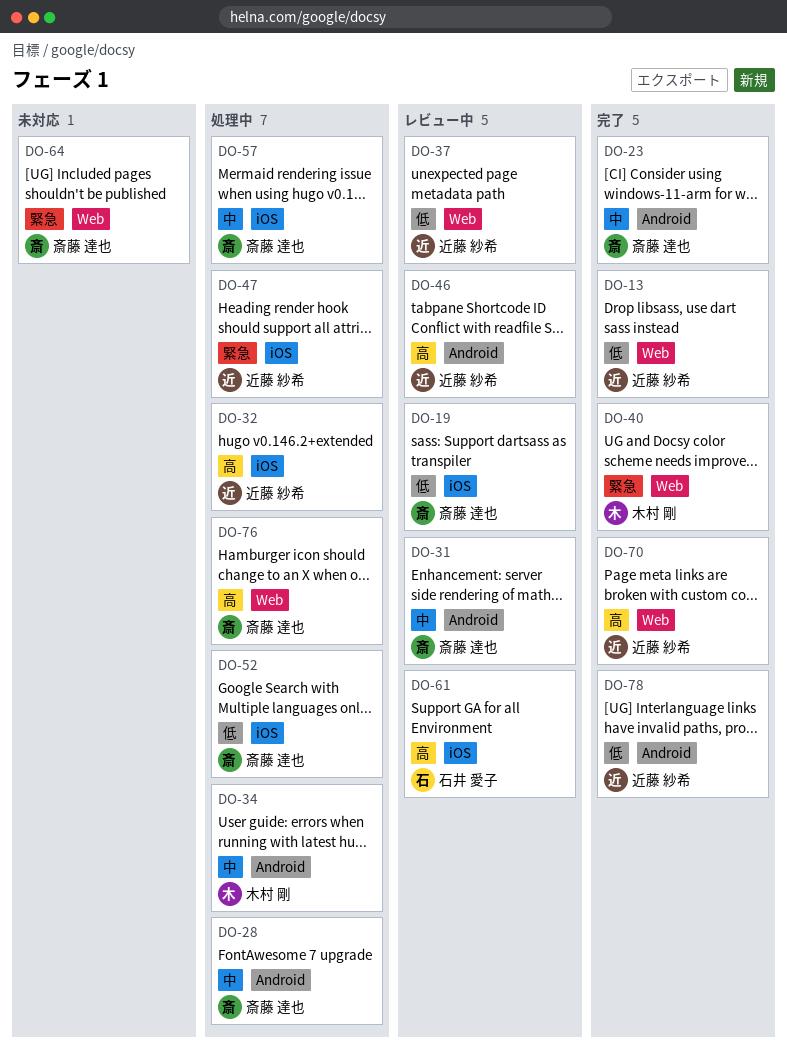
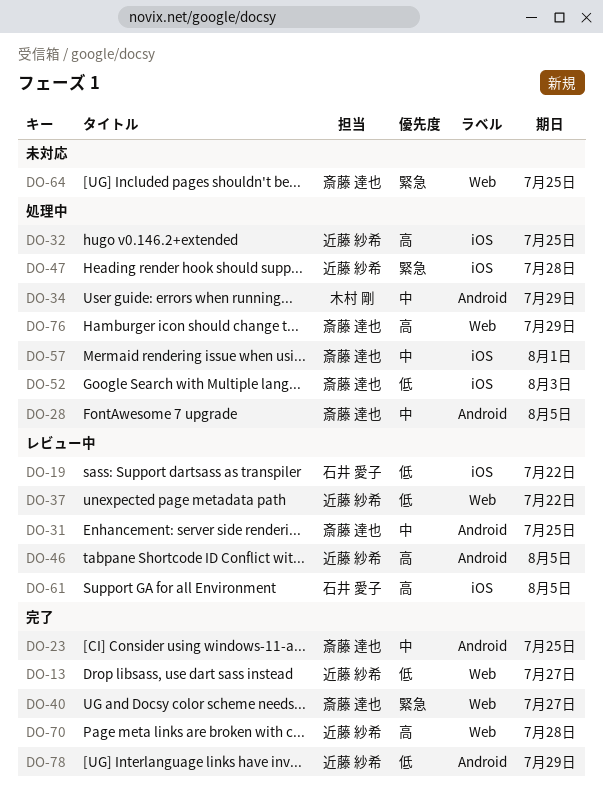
DO-19, owner: 斎藤 達也 -> 石井 愛子
DO-40, owner: 木村 剛 -> 斎藤 達也

